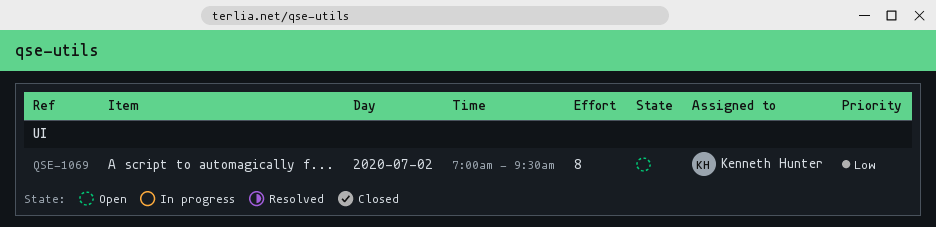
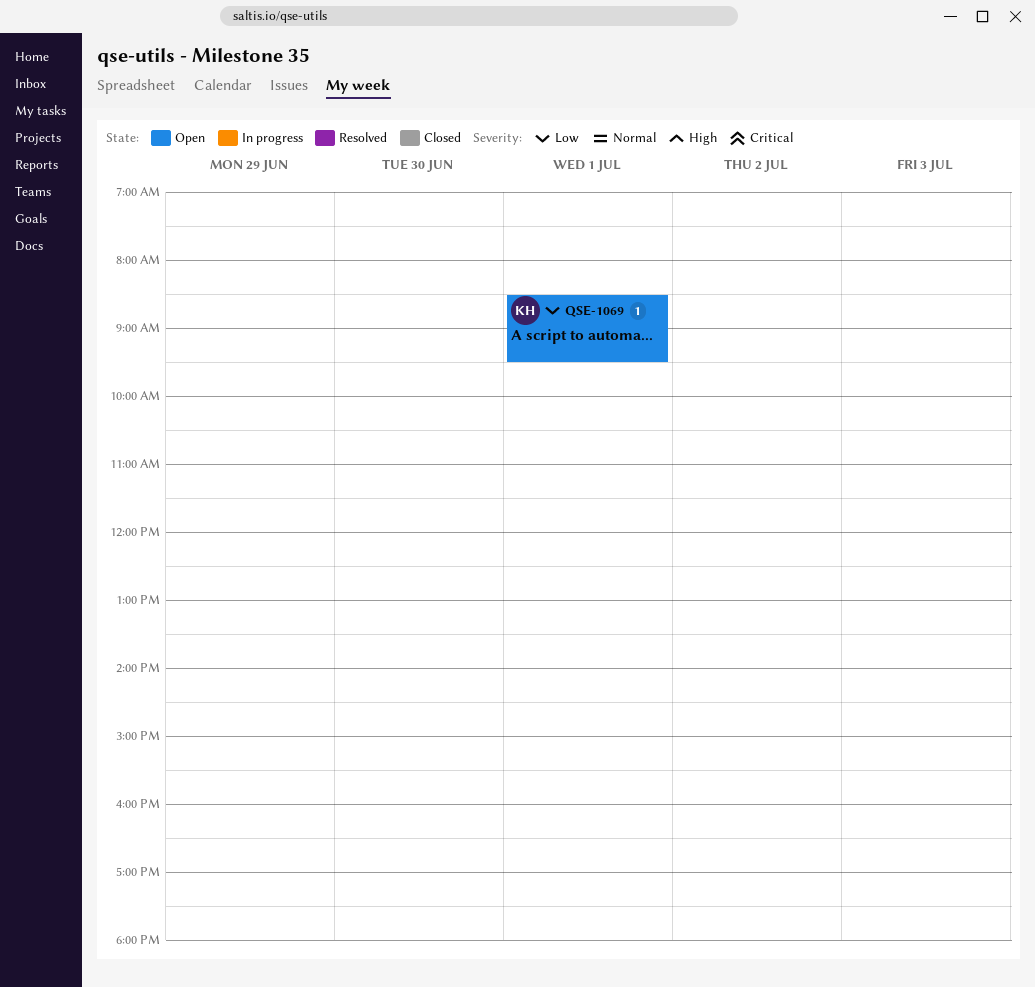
QSE-1069, estimate: 8 -> 1
QSE-1069, day: Jul 2 -> Jul 1
QSE-1069, begins: 07:00 -> 08:30

